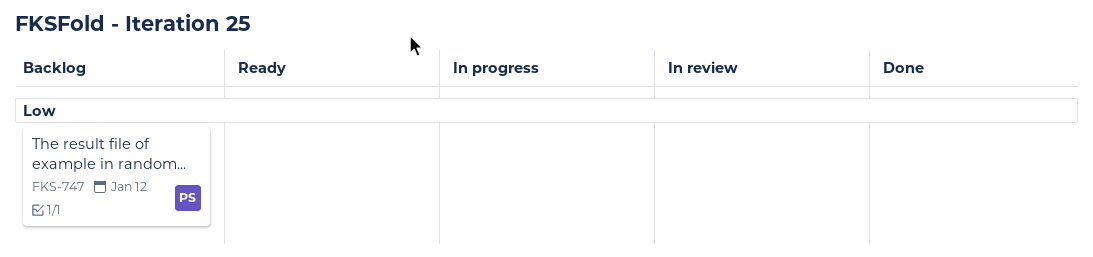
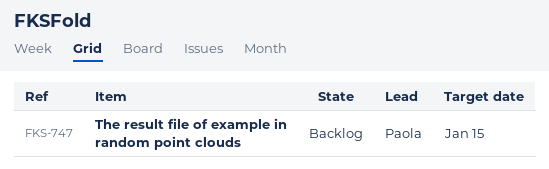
FKS-747, due: Jan 12 -> Jan 15

